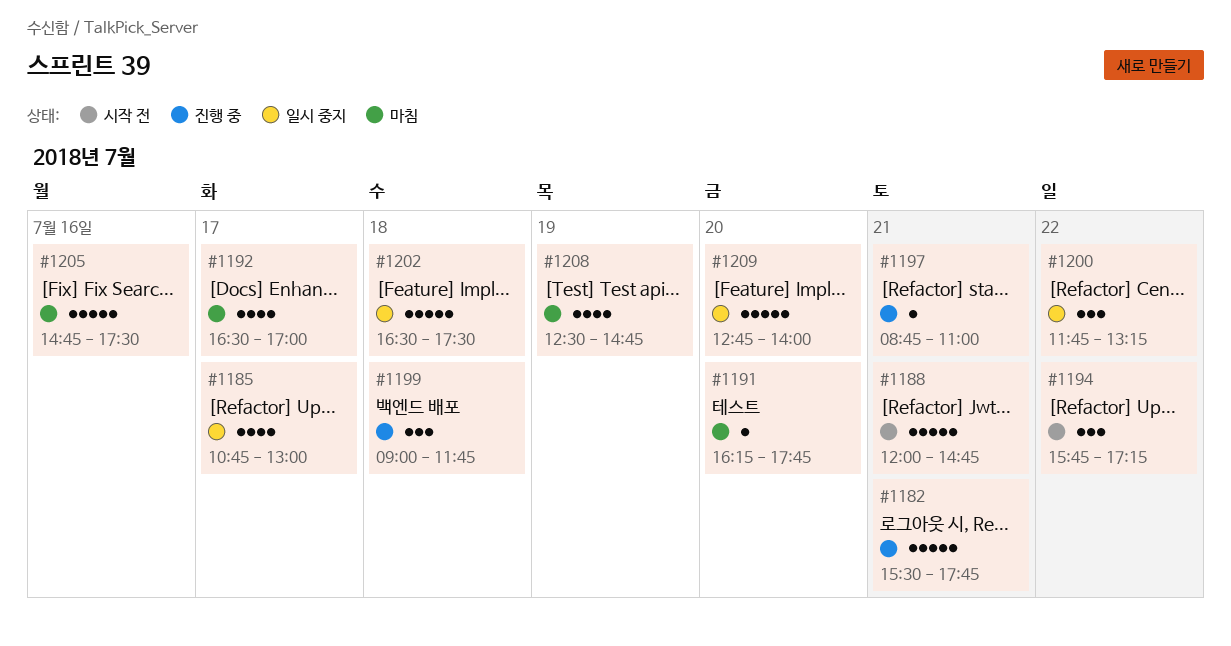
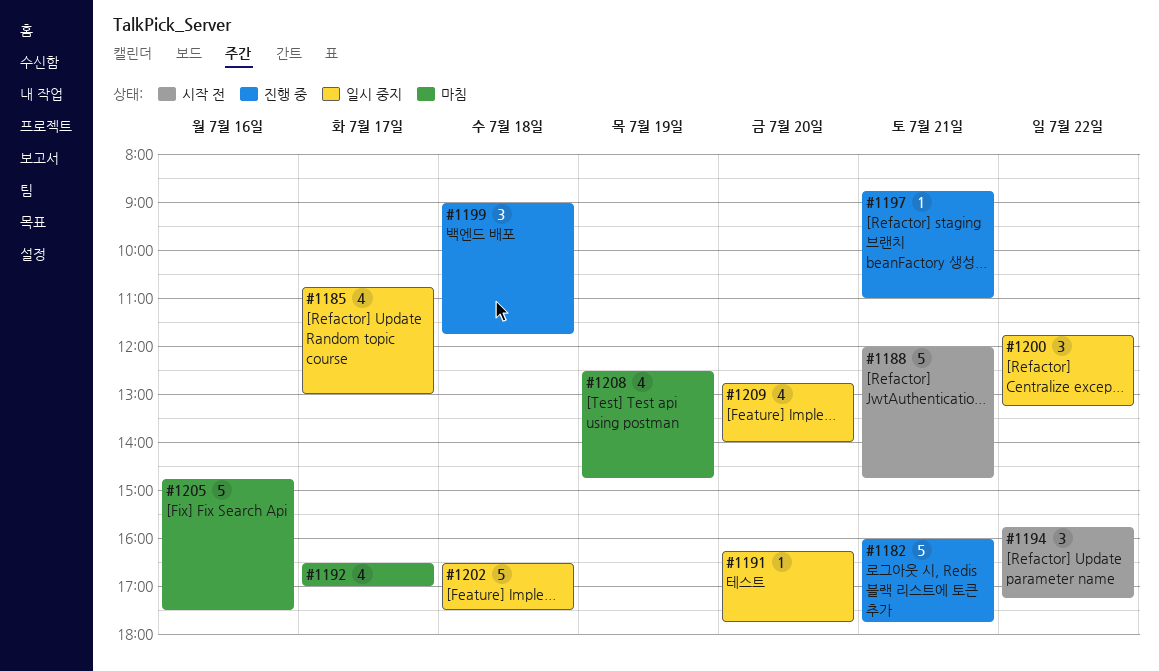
#1182, begins: 15:30 -> 16:00
#1191, status: 마침 -> 일시 중지
#1209, estimate: 5 -> 4

